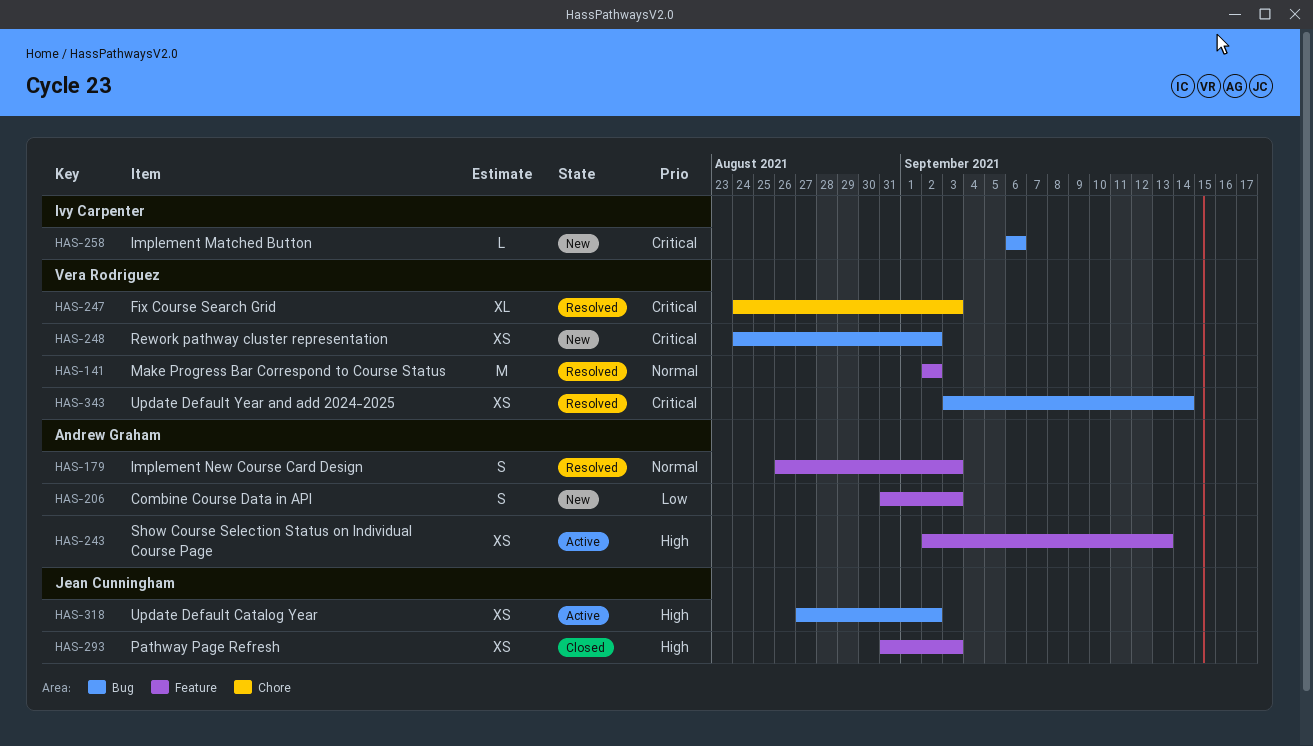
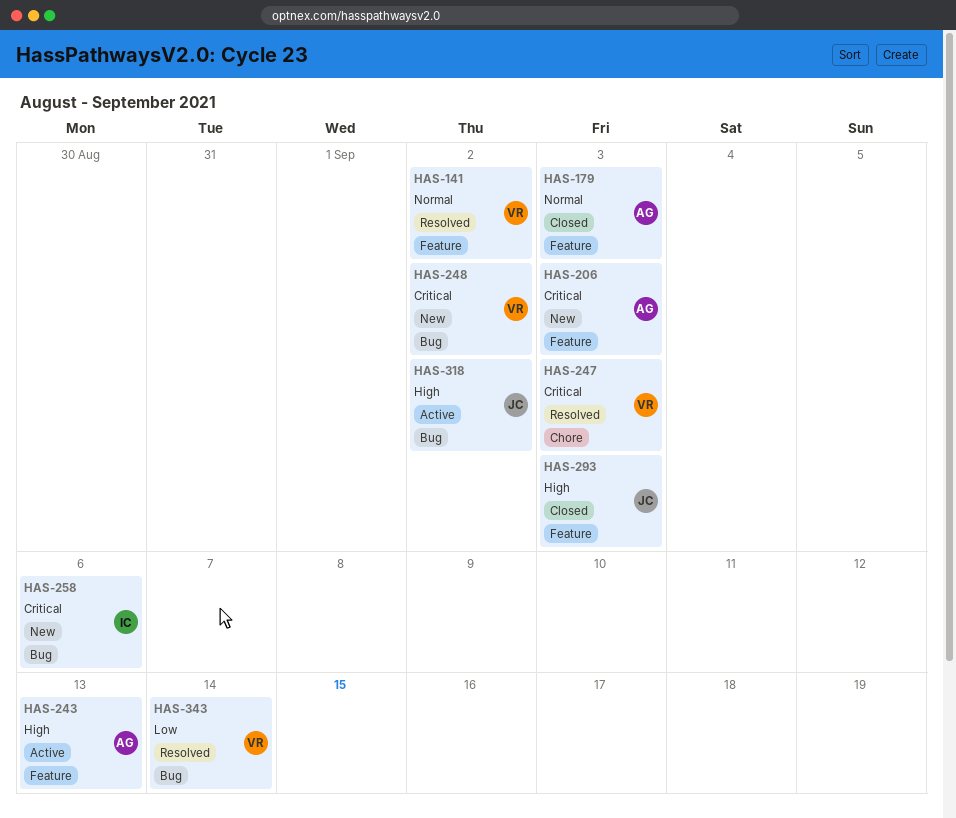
HAS-179, status: Resolved -> Closed
HAS-206, priority: Low -> Critical
HAS-343, priority: Critical -> Low

